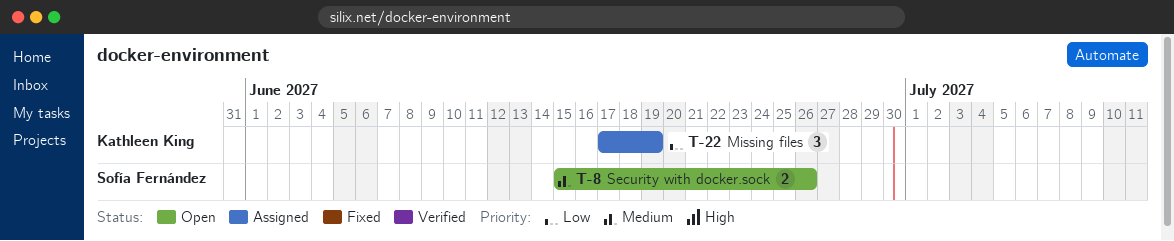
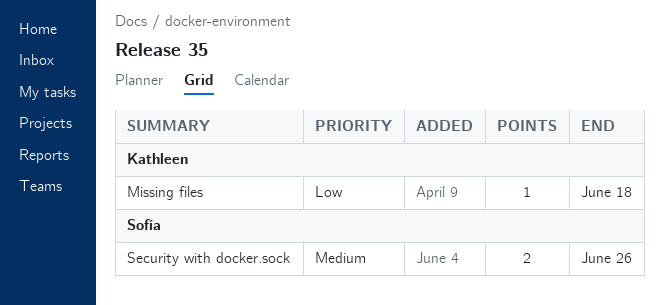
Missing files, estimate: 3 -> 1
Missing files, due: Jun 19 -> Jun 18

